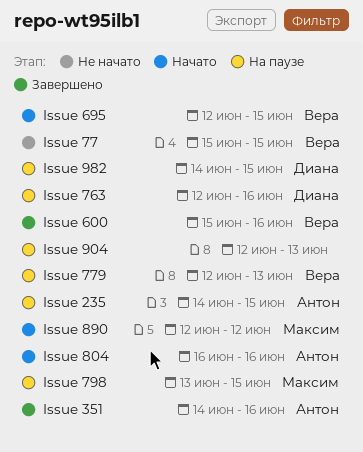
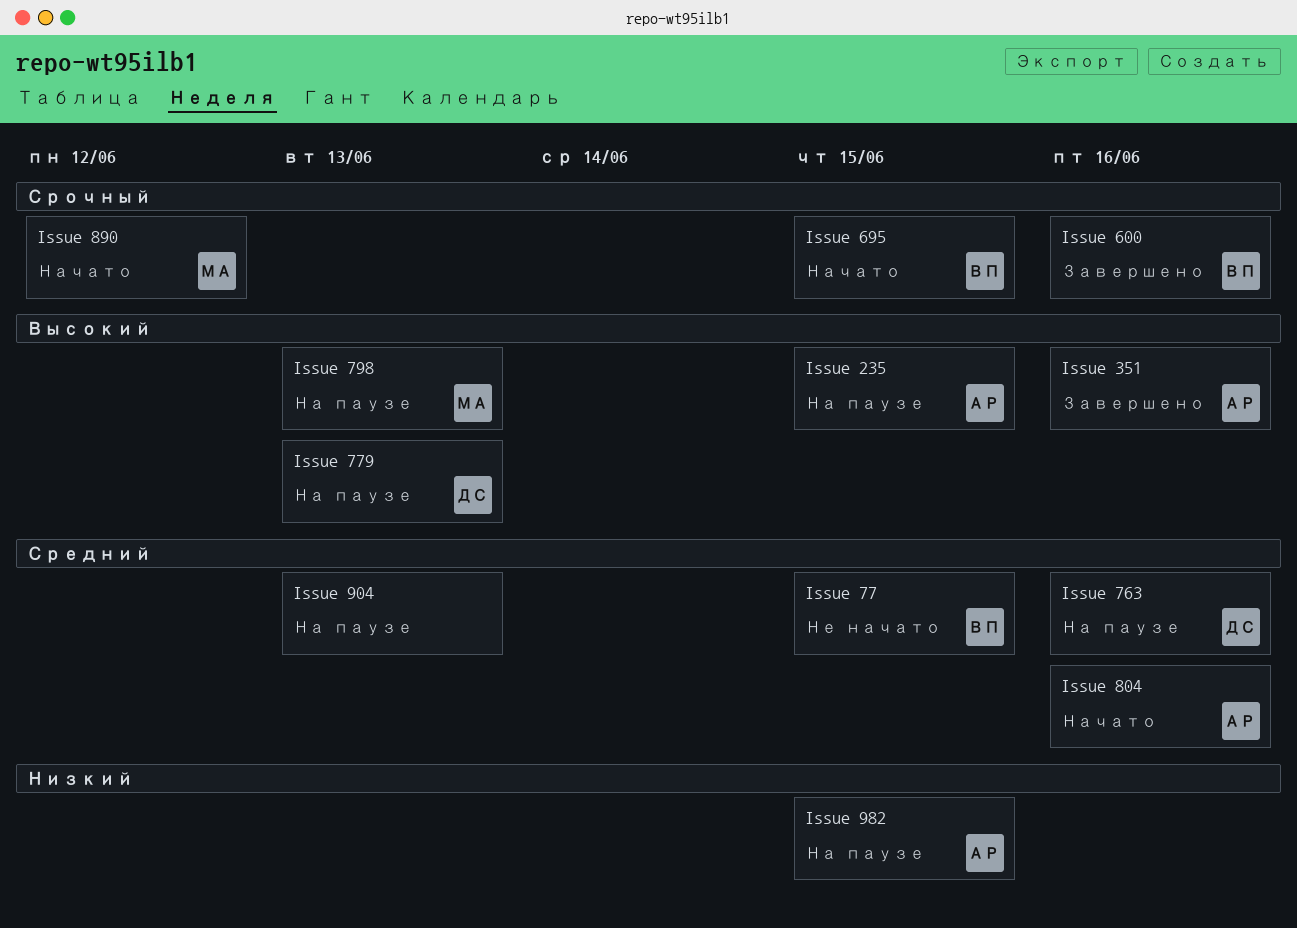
Issue 779, owner: Вера -> Диана
Issue 798, due: Jun 15 -> Jun 13
Issue 982, owner: Диана -> Антон

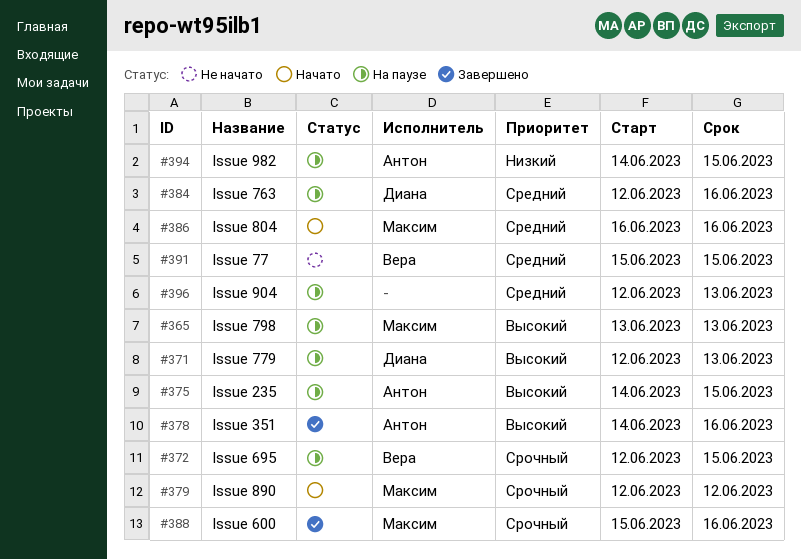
Issue 600, owner: Вера -> Максим
Issue 695, status: Начато -> На паузе
Issue 804, owner: Антон -> Максим

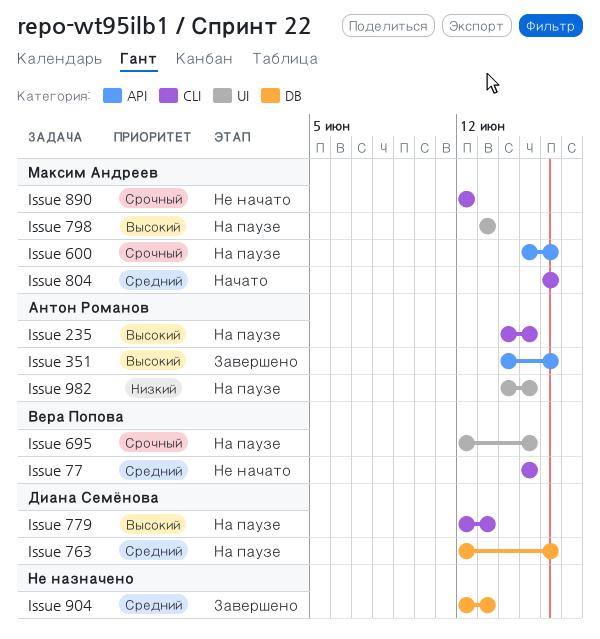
Issue 600, status: Завершено -> На паузе
Issue 890, status: Начато -> Не начато
Issue 904, status: На паузе -> Завершено

